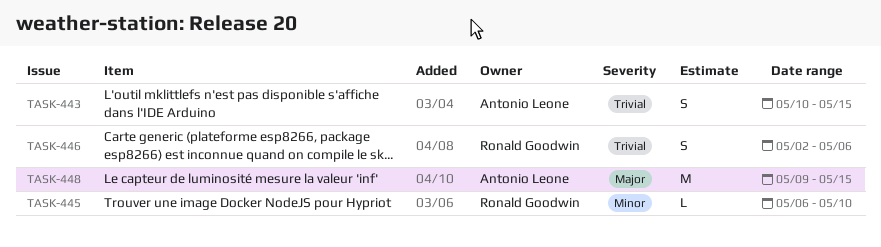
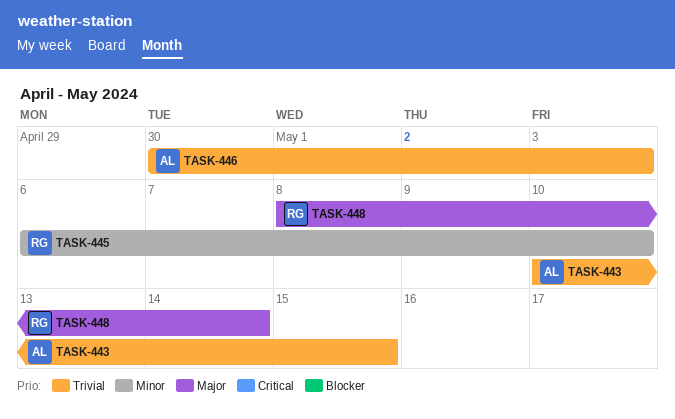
TASK-446, owner: Ronald Goodwin -> Antonio Leone
TASK-446, start: May 2 -> Apr 30
TASK-446, due: May 6 -> May 3
TASK-448, owner: Antonio Leone -> Ronald Goodwin
TASK-448, start: May 9 -> May 8
TASK-448, due: May 15 -> May 14

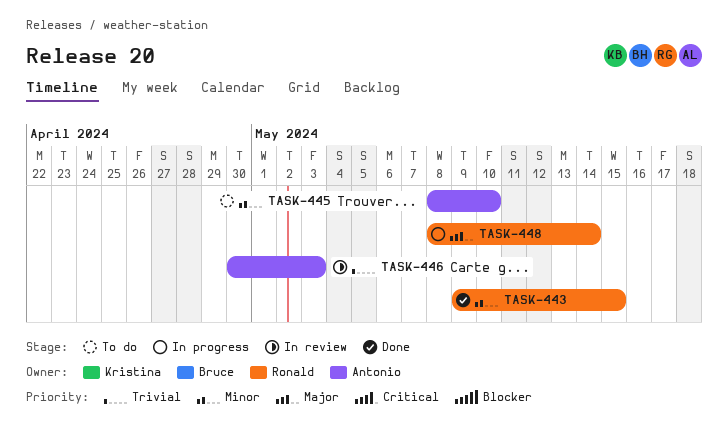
TASK-443, owner: Antonio -> Ronald
TASK-443, priority: Trivial -> Minor
TASK-443, start: May 10 -> May 9
TASK-445, owner: Ronald -> Antonio
TASK-445, start: May 6 -> May 8

